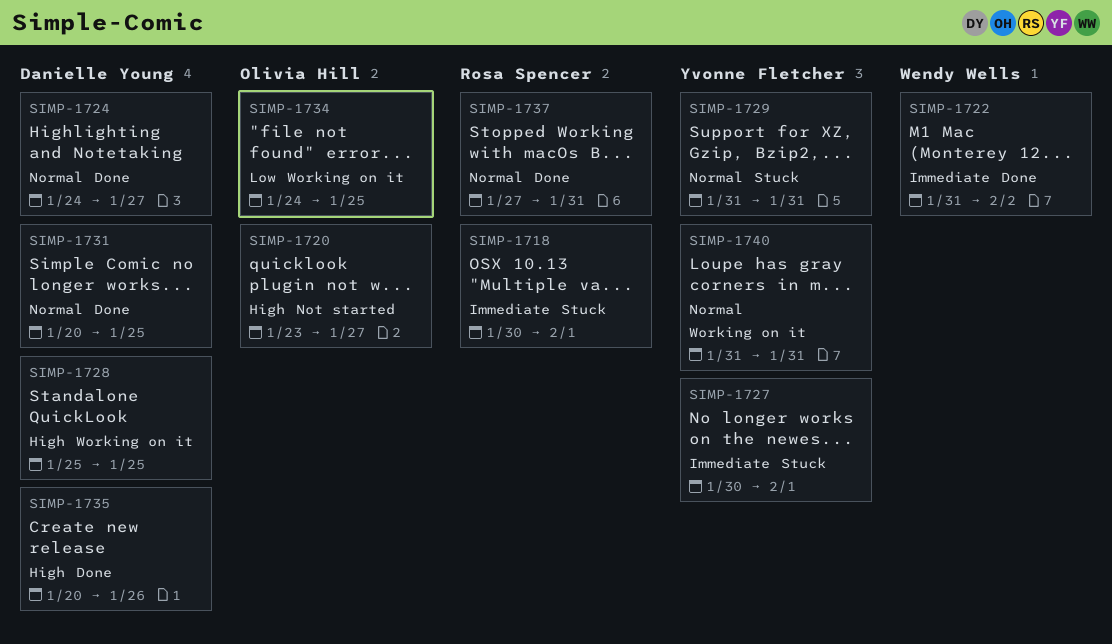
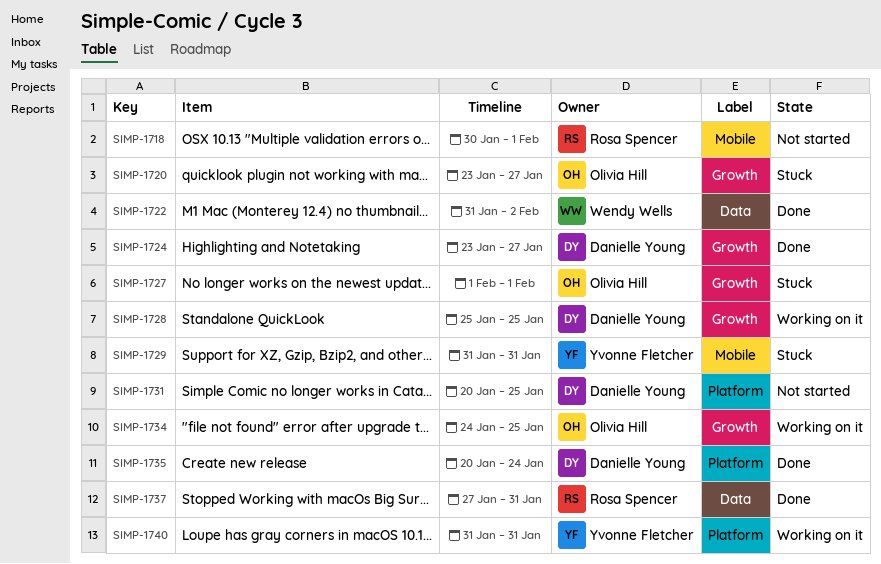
SIMP-1718, status: Stuck -> Not started
SIMP-1720, status: Not started -> Stuck
SIMP-1724, start: Jan 24 -> Jan 23
SIMP-1727, owner: Yvonne Fletcher -> Olivia Hill
SIMP-1727, start: Jan 30 -> Feb 1
SIMP-1731, status: Done -> Not started
SIMP-1735, due: Jan 26 -> Jan 24

